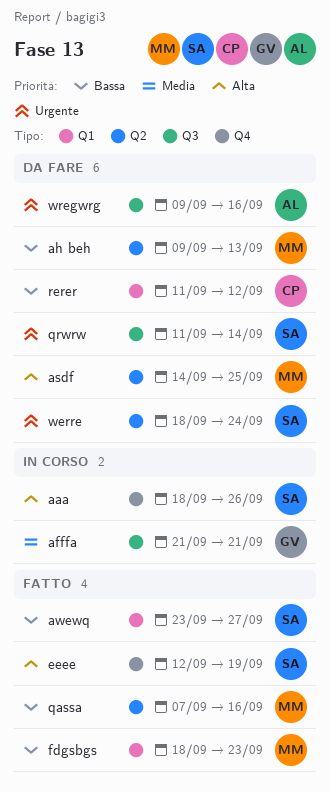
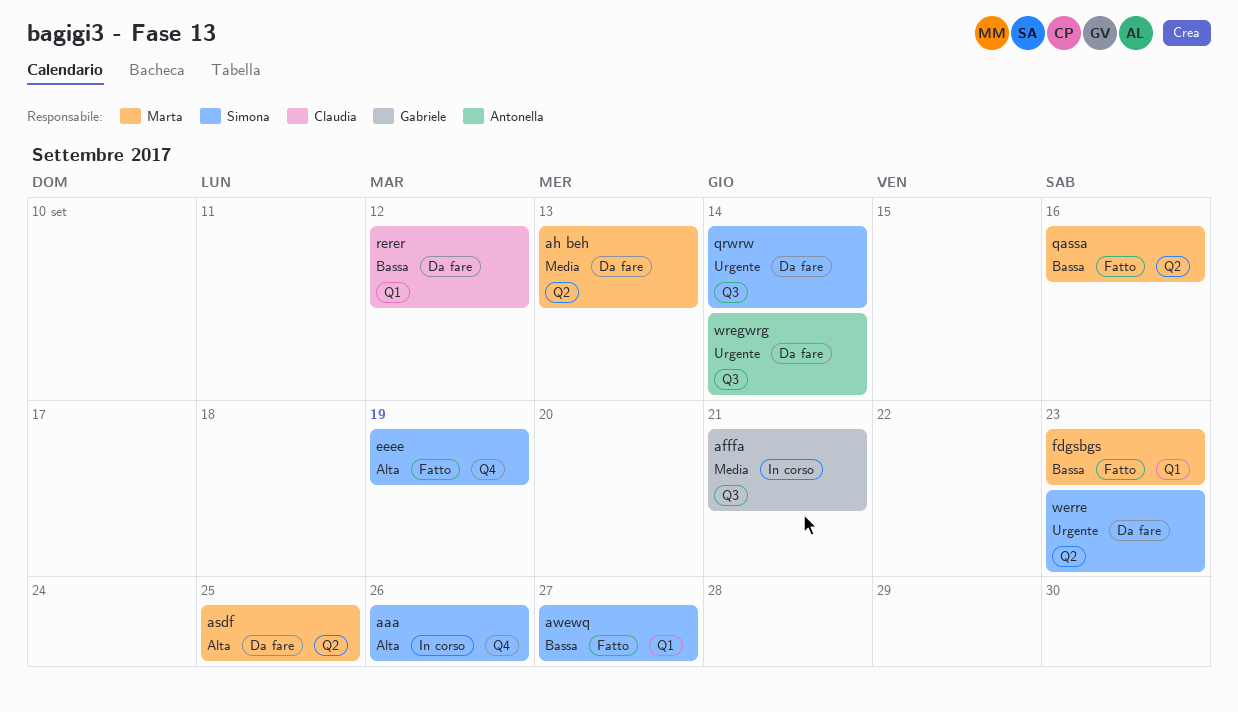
ah beh, priority: Bassa -> Media
werre, due: Sep 24 -> Sep 23
wregwrg, due: Sep 16 -> Sep 14

